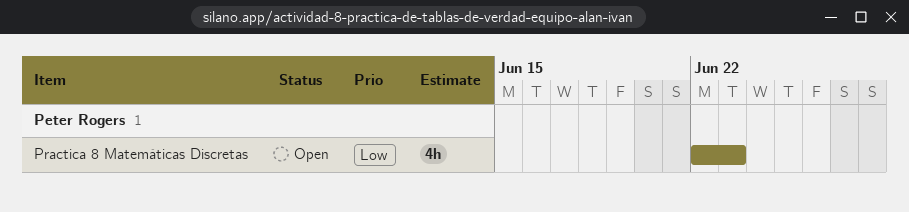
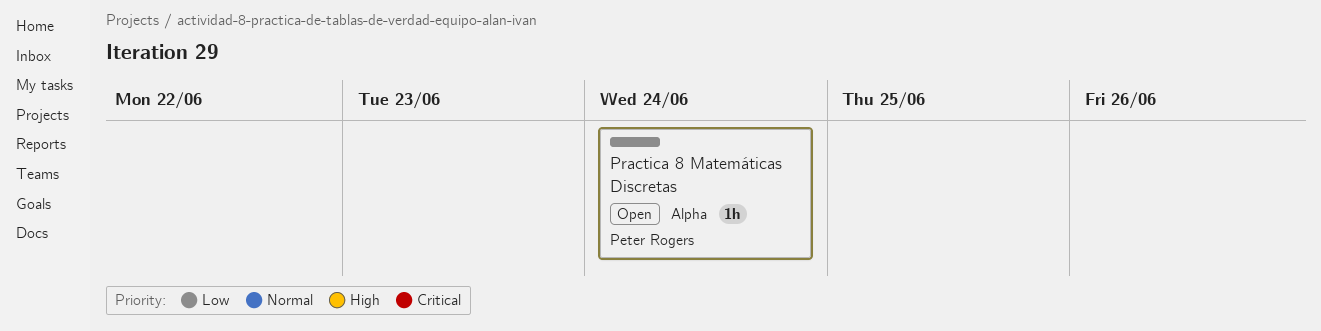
Practica 8 Matemáticas Discretas, estimate: 4h -> 1h
Practica 8 Matemáticas Discretas, due: Jun 23 -> Jun 24

